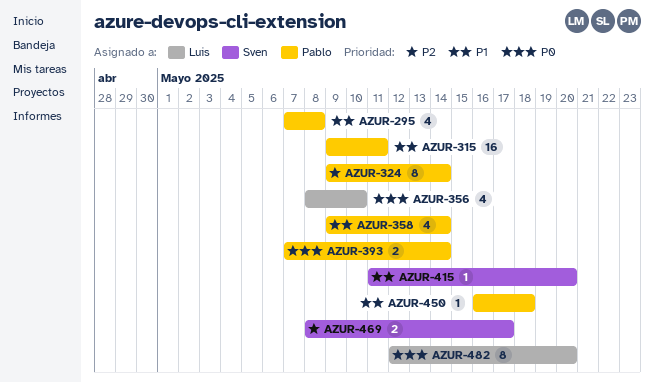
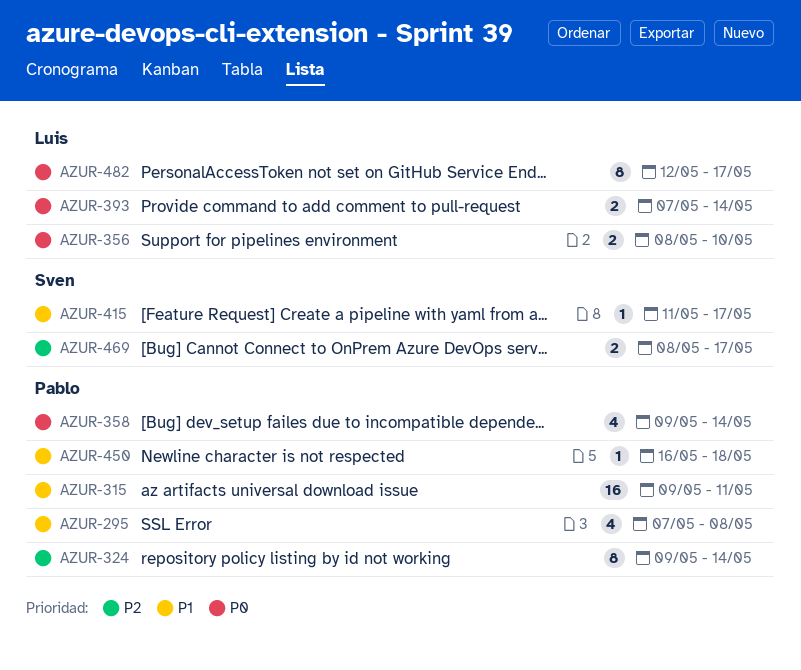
AZUR-356, estimate: 4 -> 2
AZUR-358, priority: P1 -> P0
AZUR-393, owner: Pablo -> Luis
AZUR-415, due: May 20 -> May 17
AZUR-482, due: May 20 -> May 17

